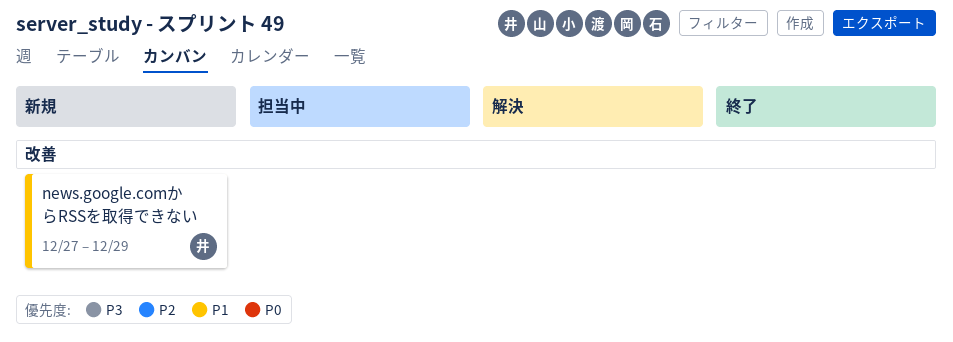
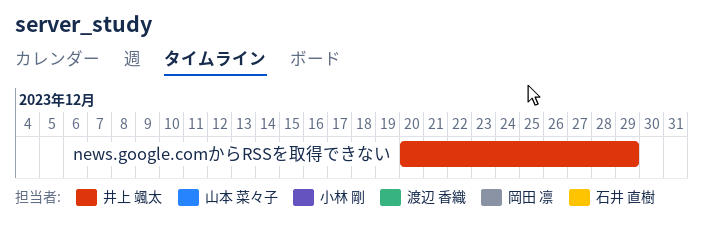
news.google.comからRSSを取得できない, start: Dec 27 -> Dec 20

